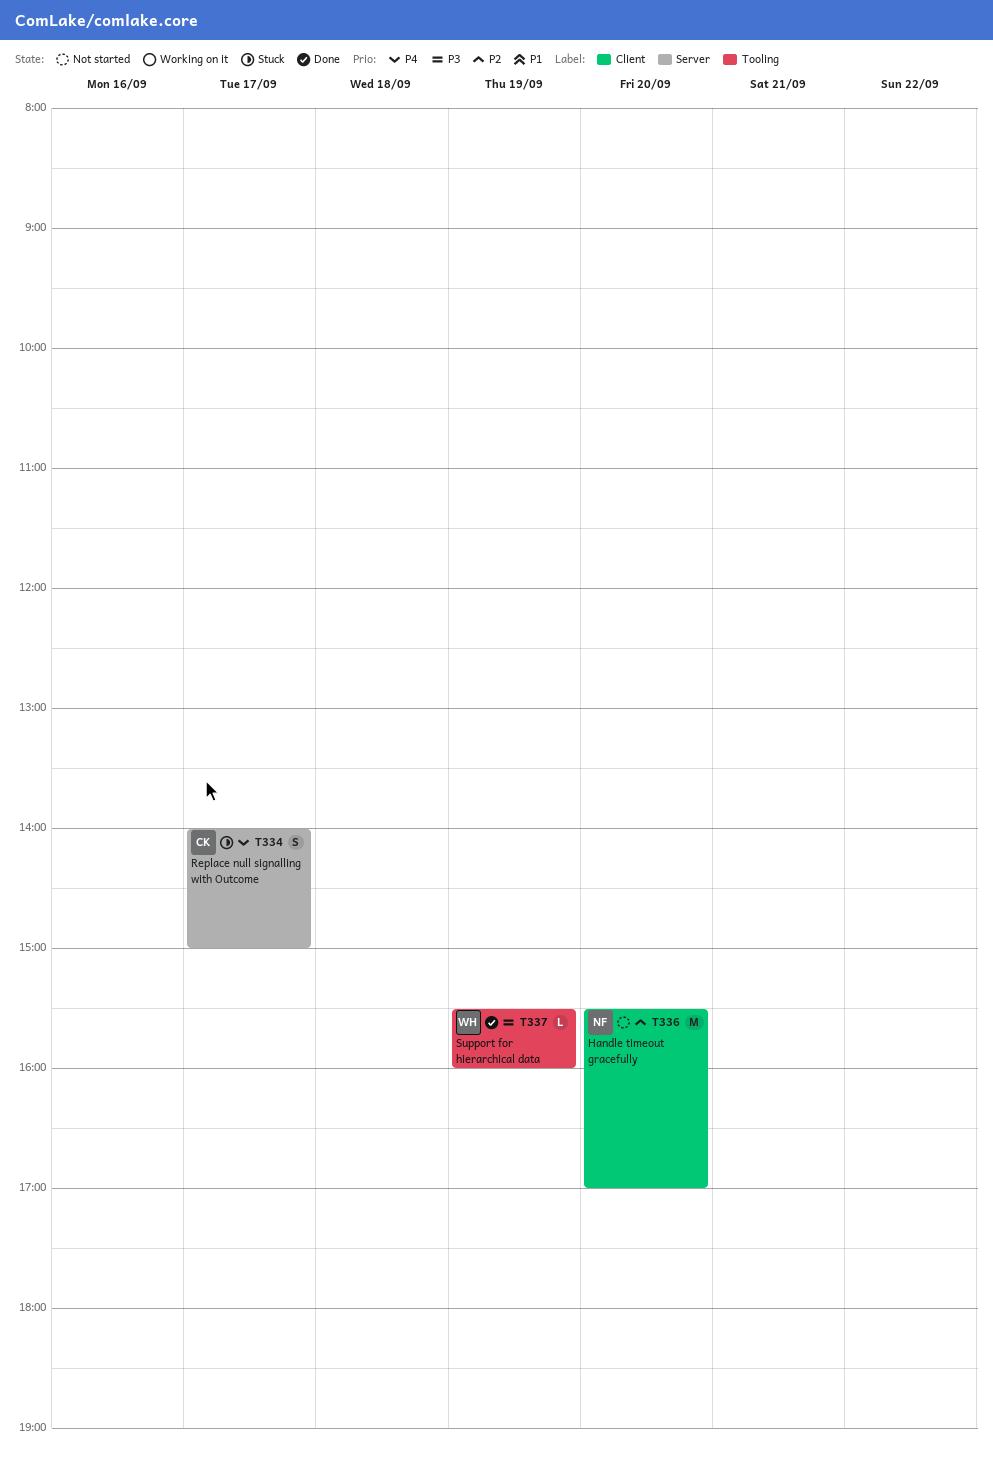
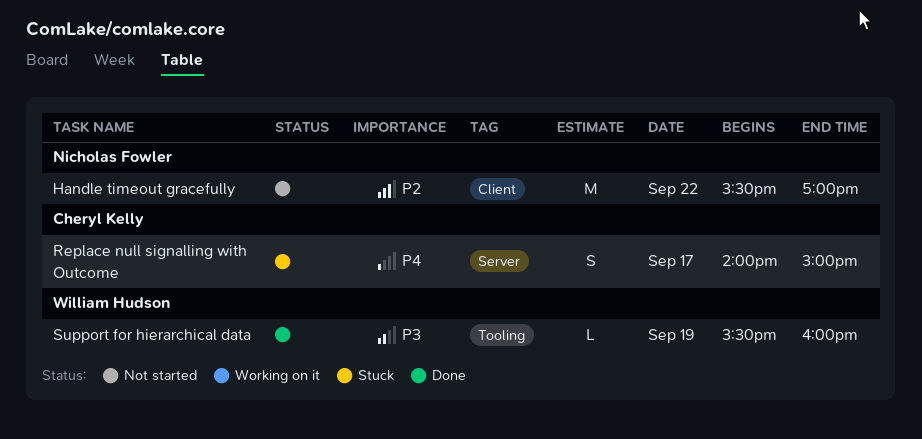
Handle timeout gracefully, day: Sep 20 -> Sep 22

